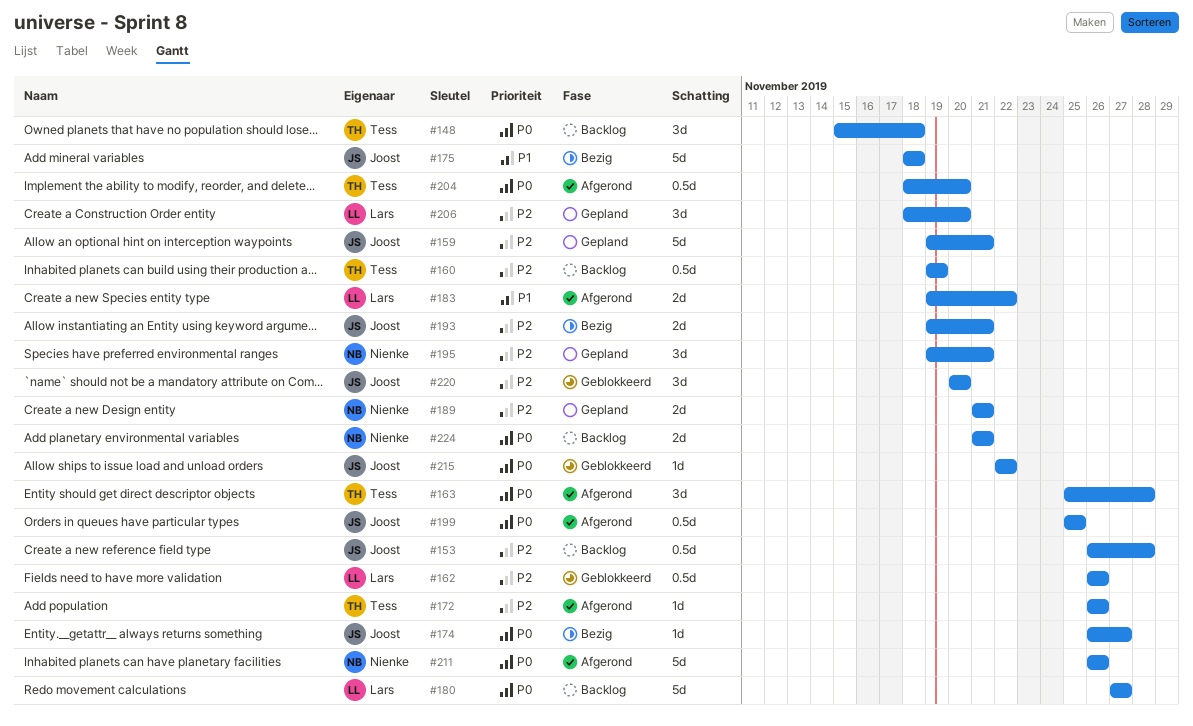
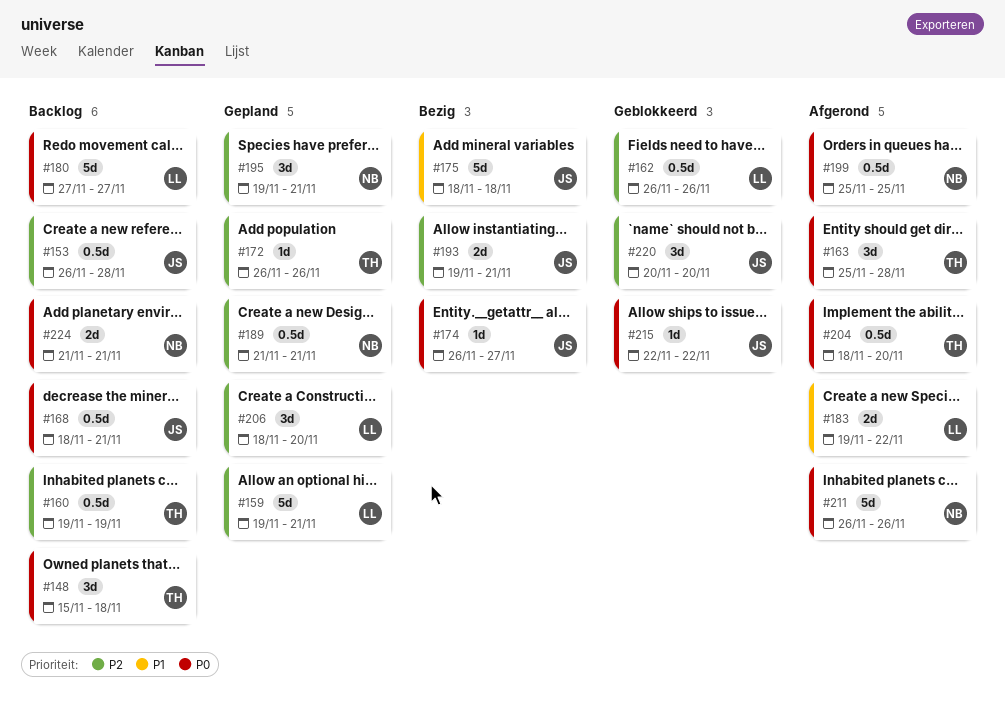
#159, owner: Joost -> Lars
#168: none -> present
#172, status: Afgerond -> Gepland
#189, estimate: 2d -> 0.5d
#199, owner: Joost -> Nienke

